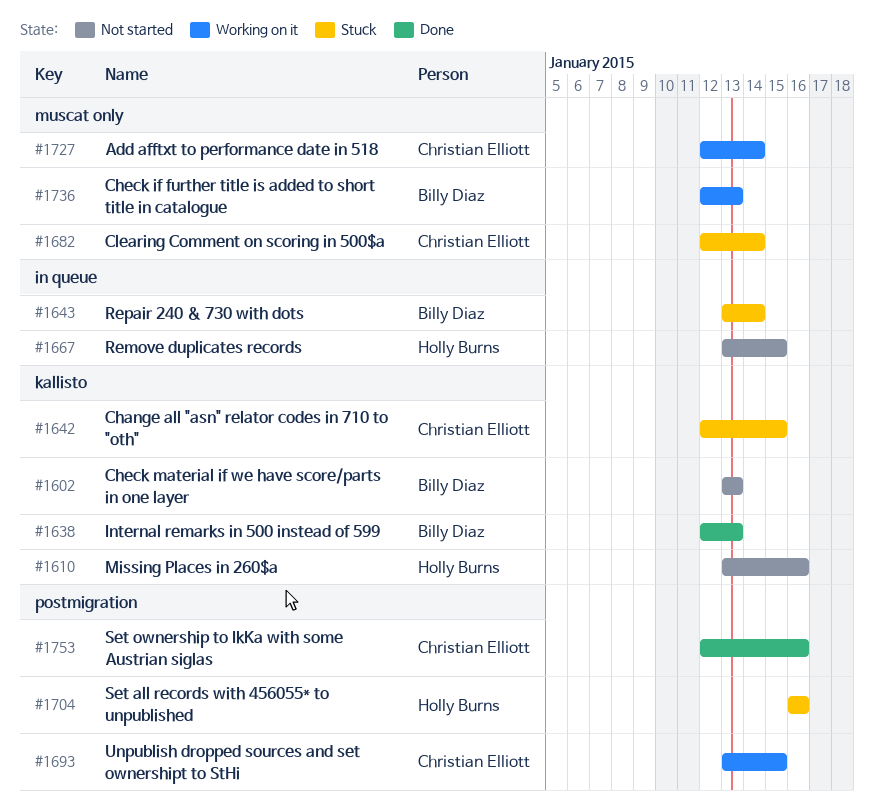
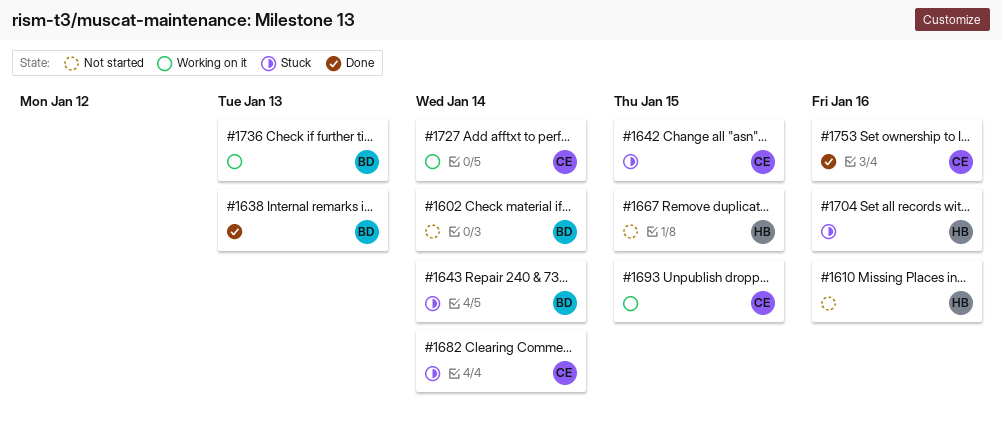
#1602, due: Jan 13 -> Jan 14

